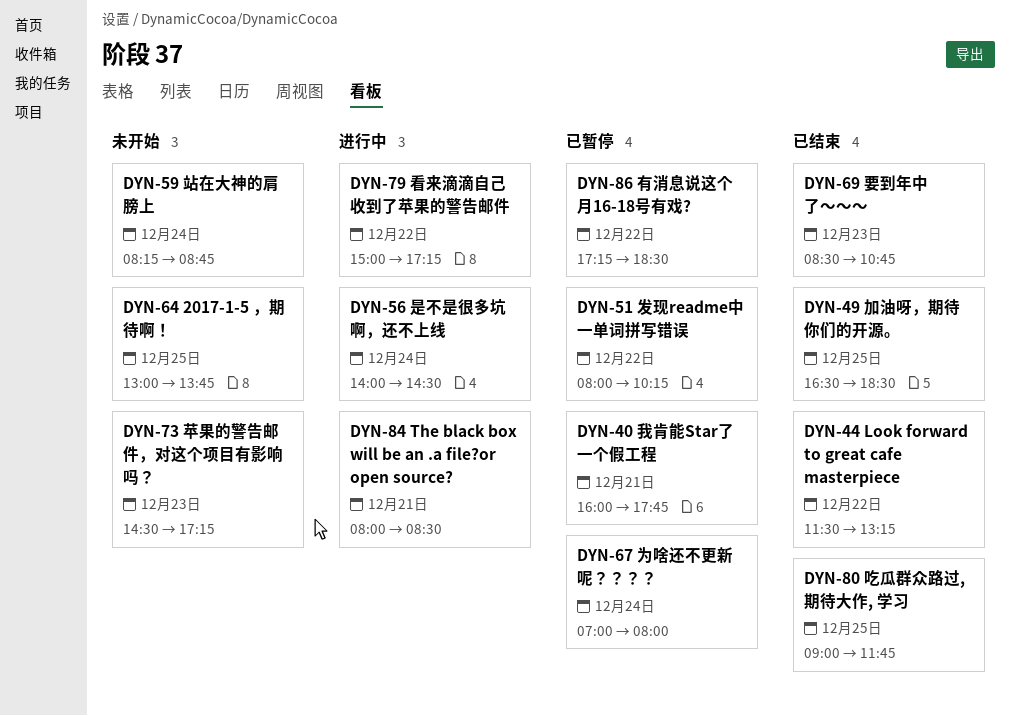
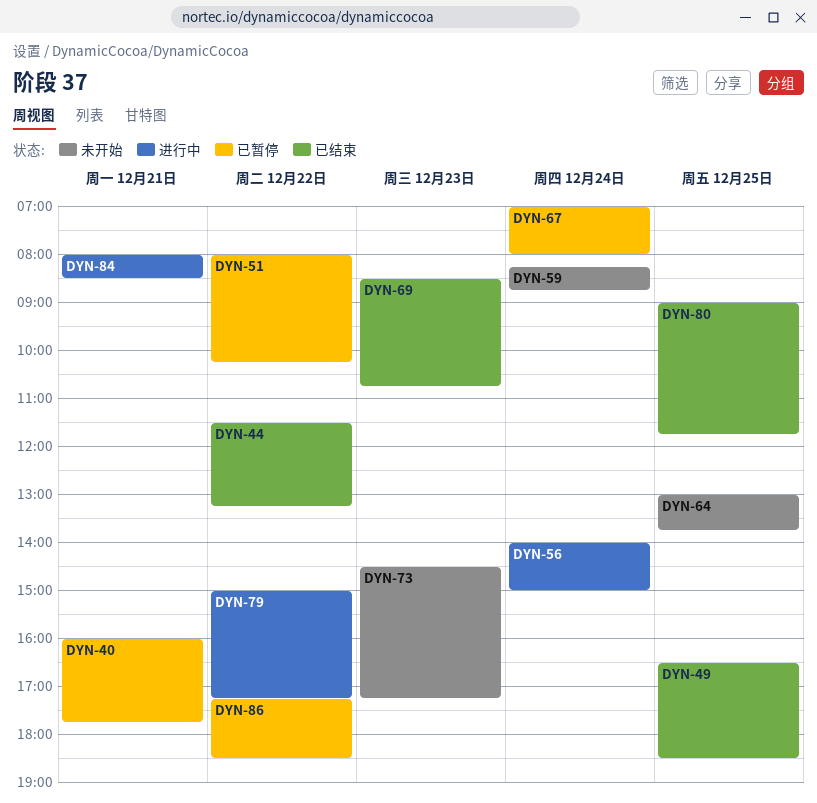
DYN-56, ends: 14:30 -> 15:00

